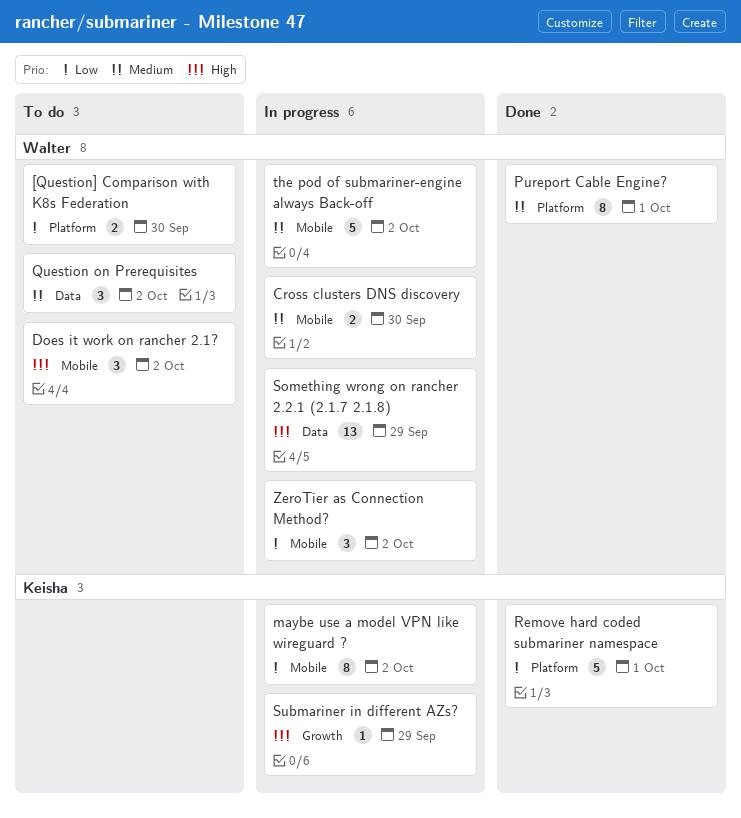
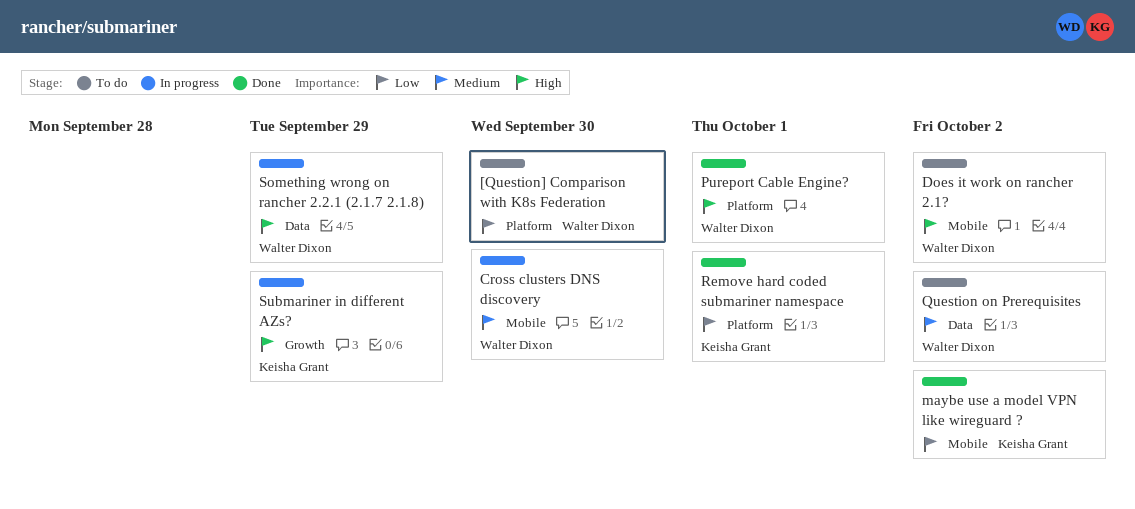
maybe use a model VPN like wireguard ?, status: In progress -> Done
Pureport Cable Engine?, priority: Medium -> High
the pod of submariner-engine always Back-off: present -> none
ZeroTier as Connection Method?: present -> none

